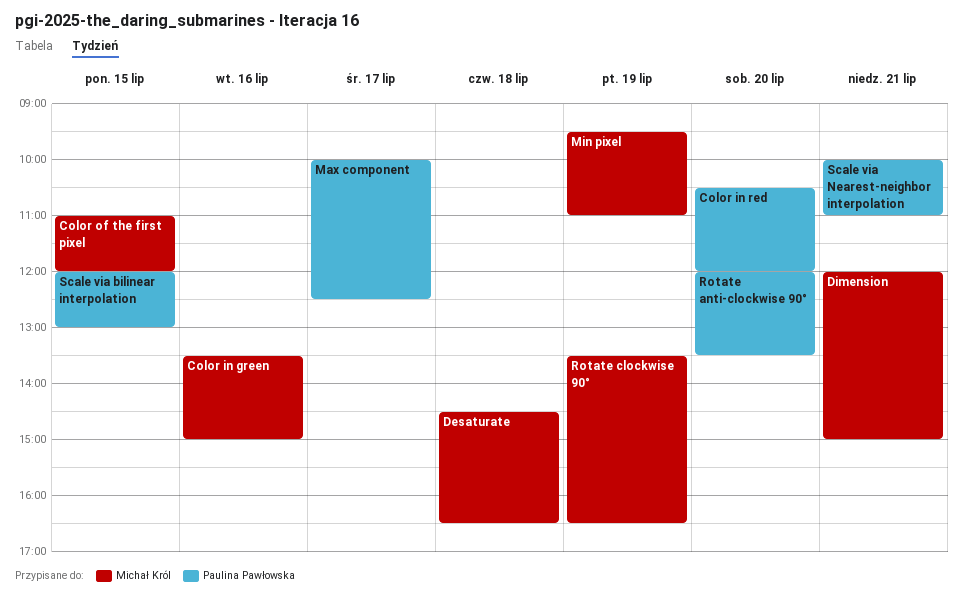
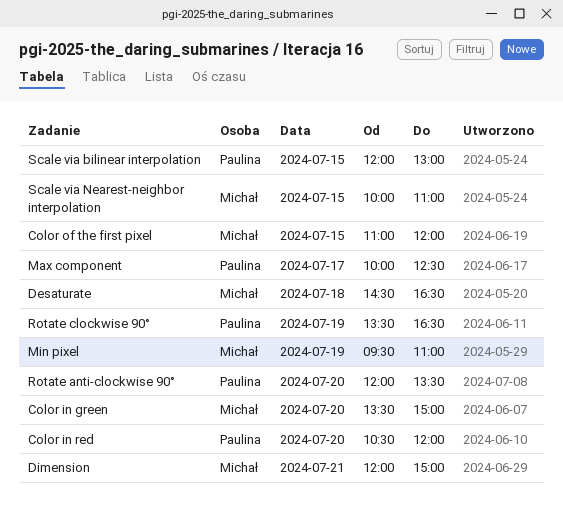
Color in green, day: Jul 16 -> Jul 20
Rotate clockwise 90°, owner: Michał Król -> Paulina Pawłowska
Scale via Nearest-neighbor interpolation, owner: Paulina Pawłowska -> Michał Król
Scale via Nearest-neighbor interpolation, day: Jul 21 -> Jul 15

